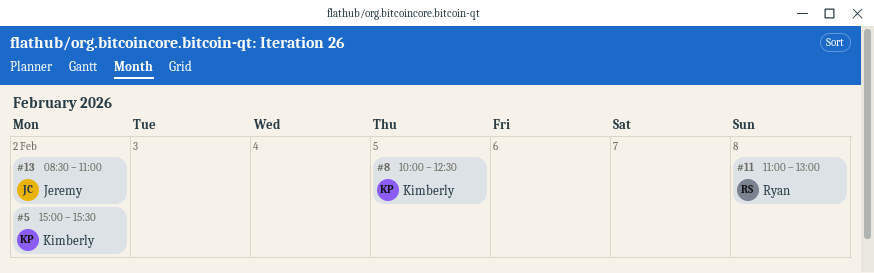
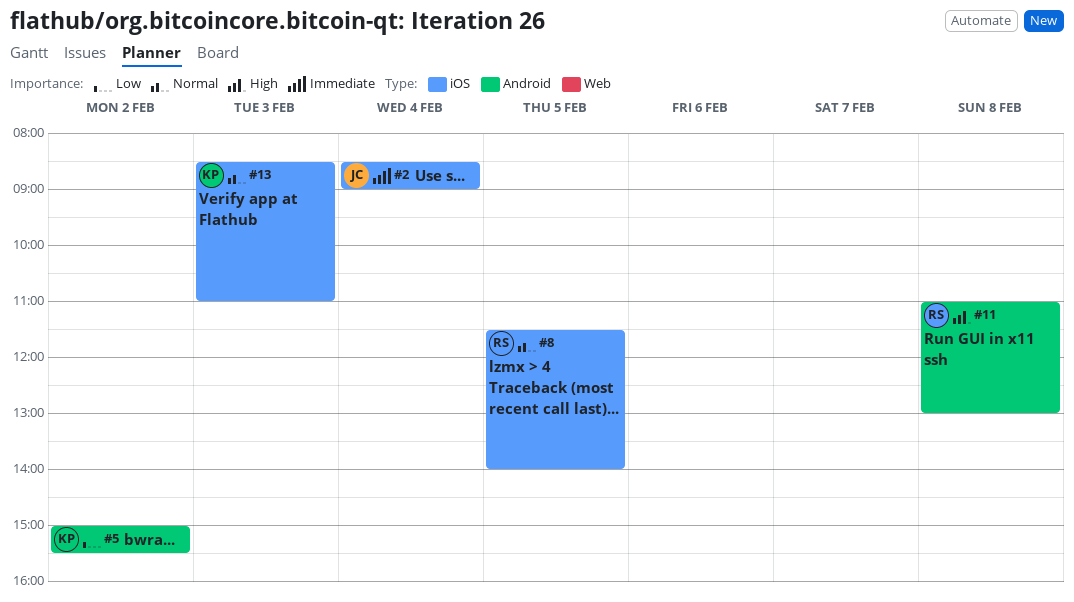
#2: none -> present
#8, owner: Kimberly -> Ryan
#8, begins: 10:00 -> 11:30
#8, ends: 12:30 -> 14:00
#13, owner: Jeremy -> Kimberly
#13, day: Feb 2 -> Feb 3

